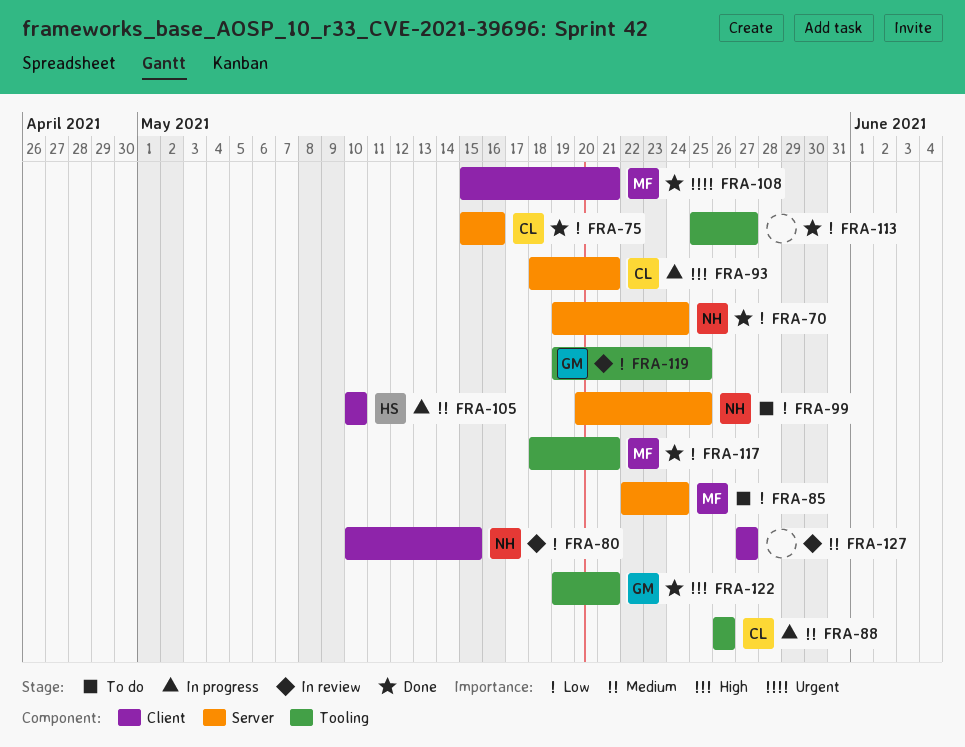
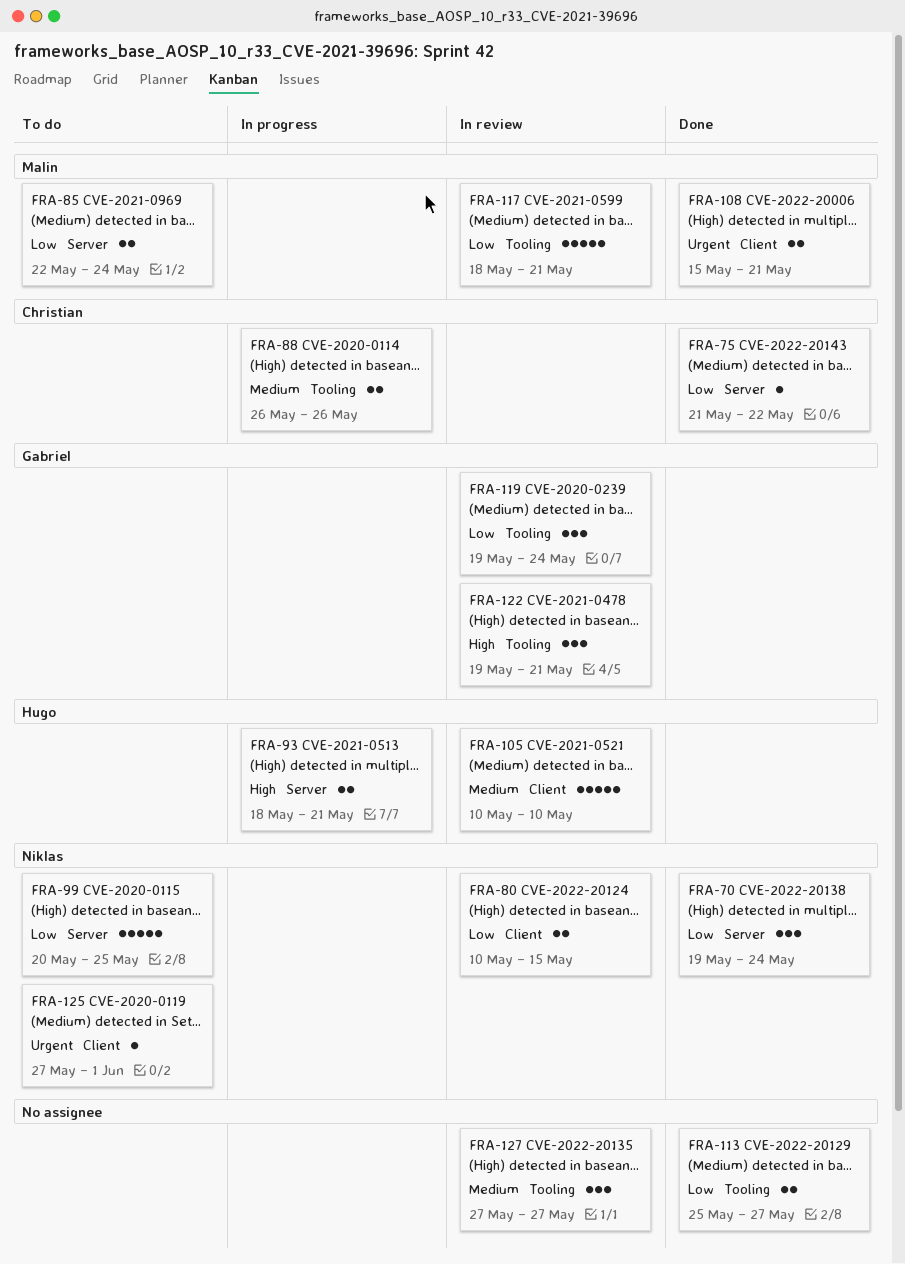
FRA-75, start: May 15 -> May 21
FRA-75, due: May 16 -> May 22
FRA-93, owner: Christian -> Hugo
FRA-105, status: In progress -> In review
FRA-117, status: Done -> In review
FRA-119, due: May 25 -> May 24
FRA-122, status: Done -> In review
FRA-125: none -> present
FRA-127, label: Client -> Tooling

